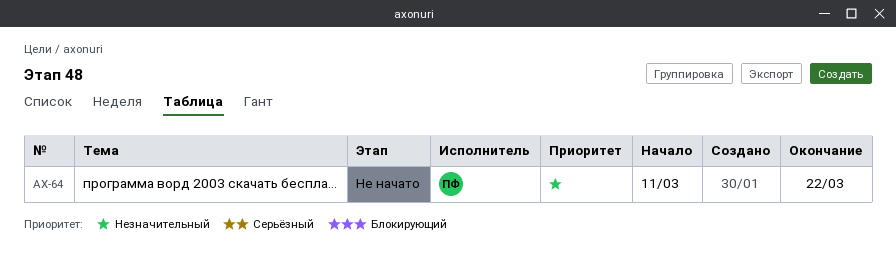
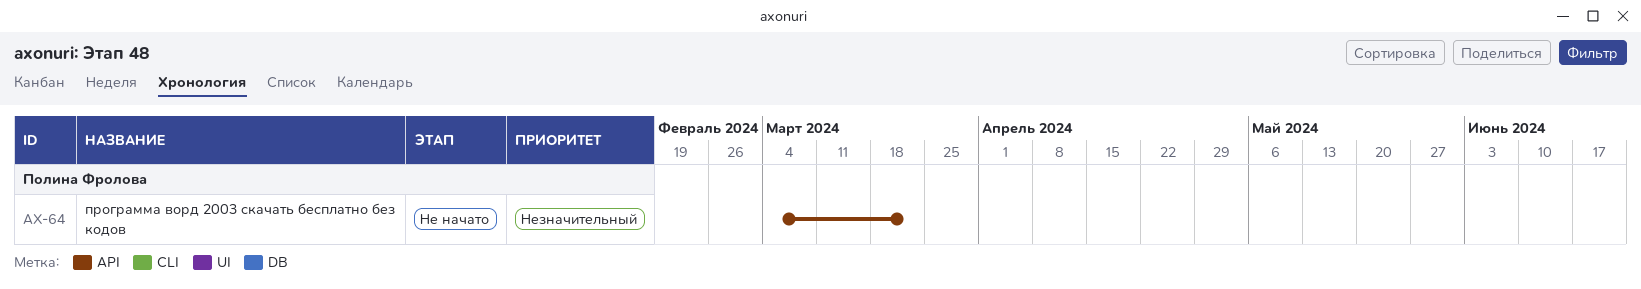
AX-64, start: Mar 11 -> Mar 4

